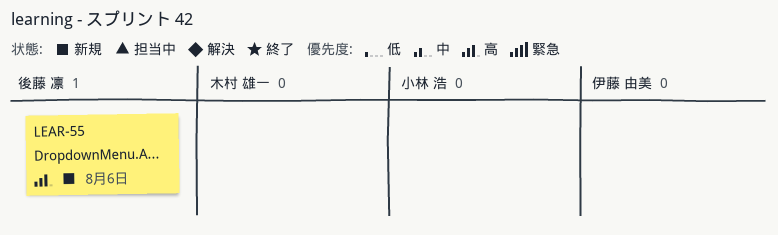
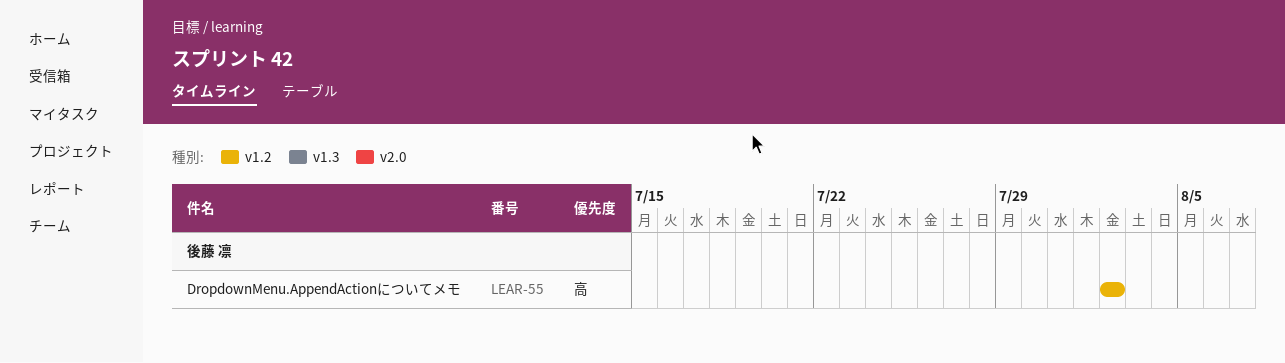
LEAR-55, due: Aug 6 -> Aug 2

